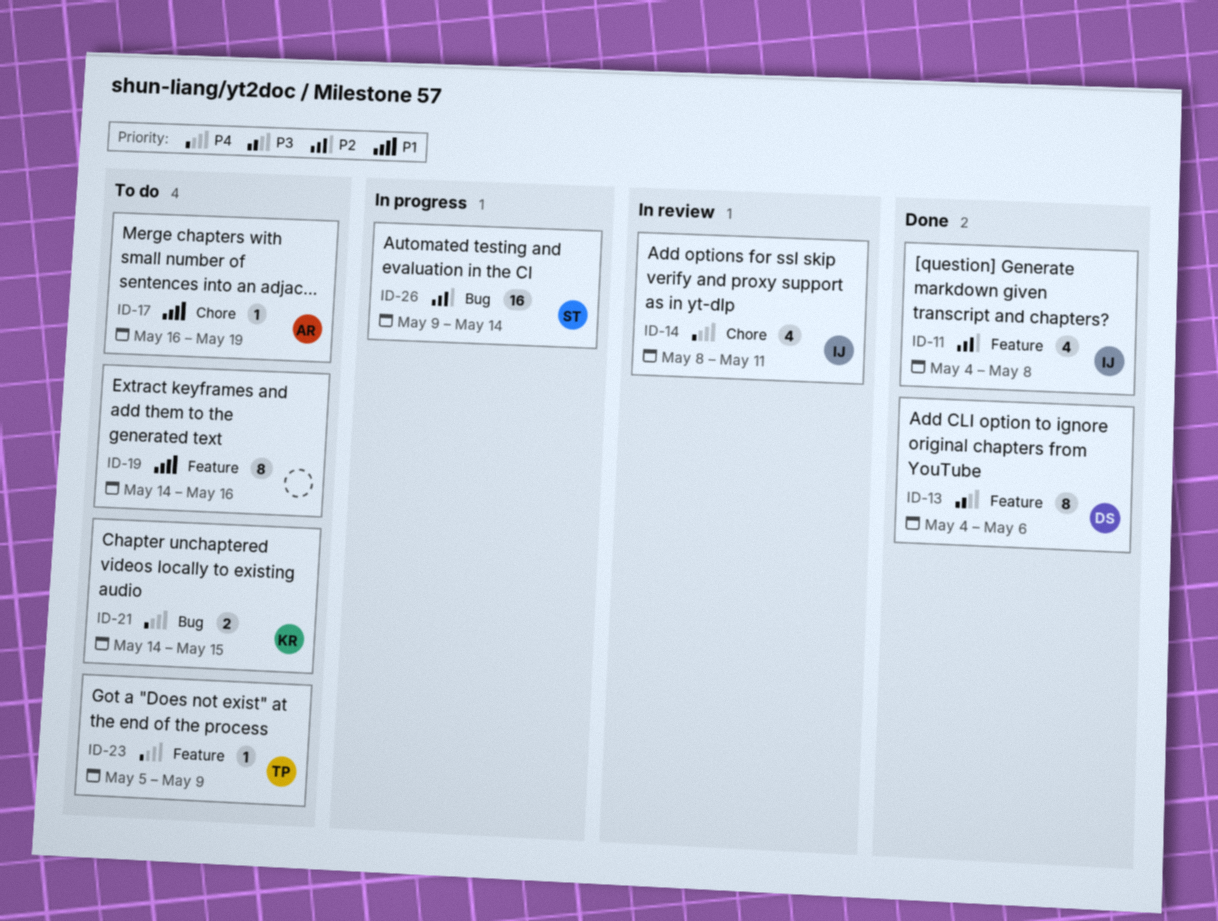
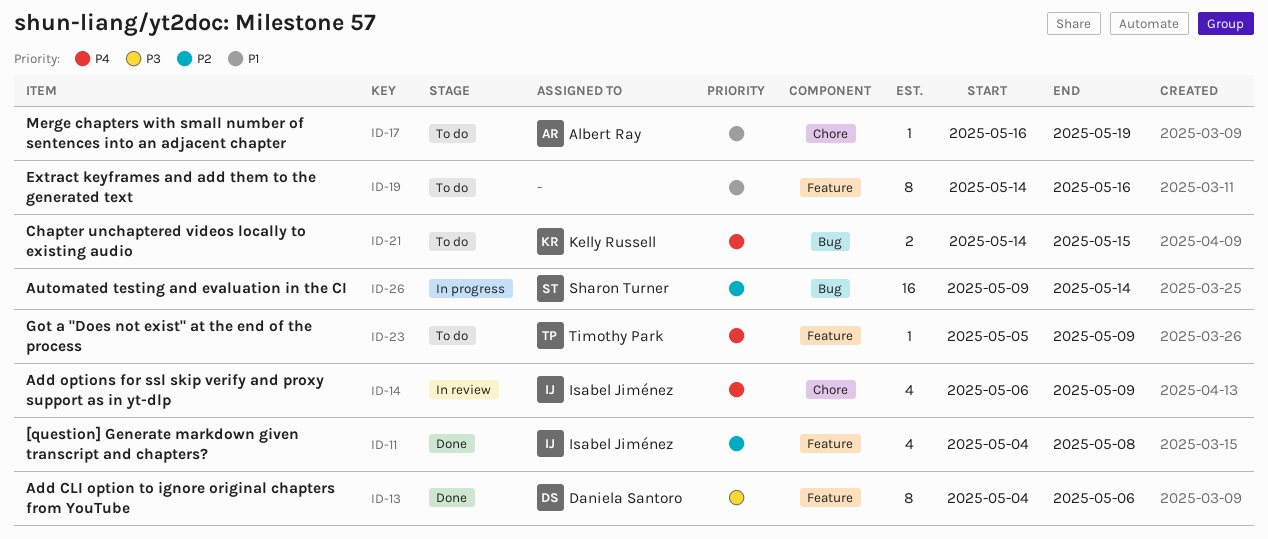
ID-14, start: May 8 -> May 6
ID-14, due: May 11 -> May 9

